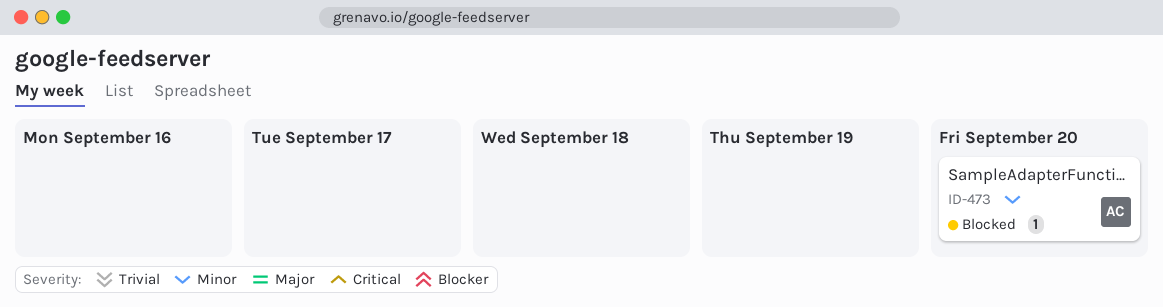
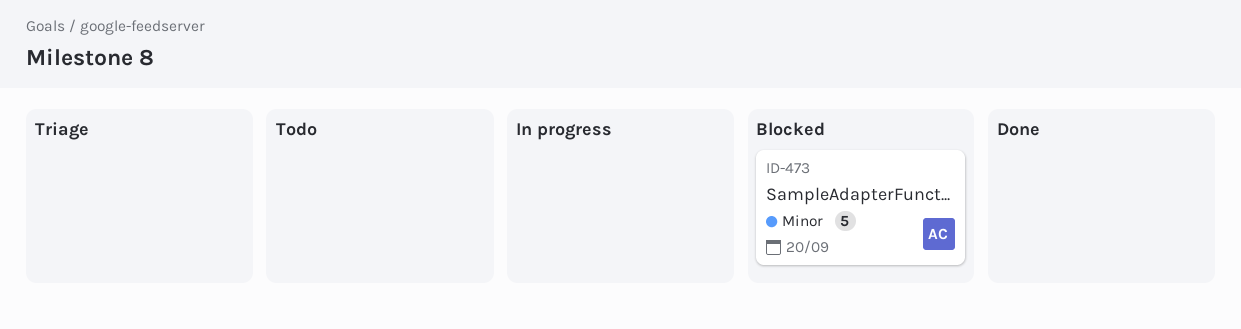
ID-473, estimate: 1 -> 5

